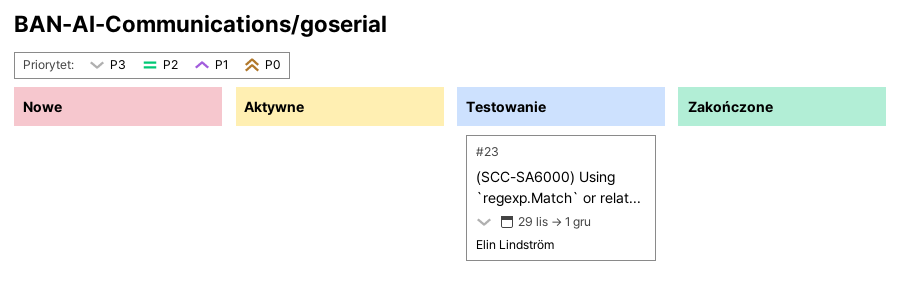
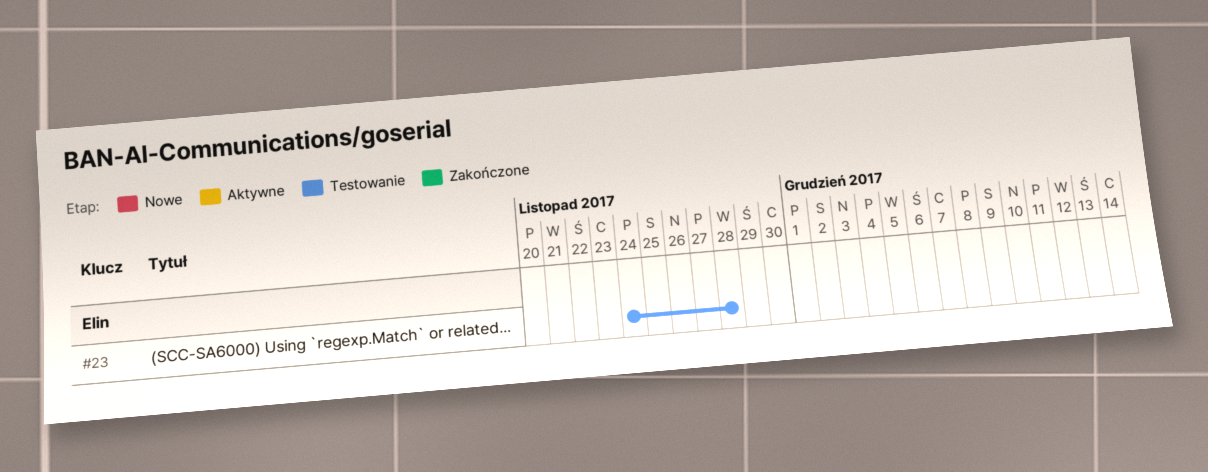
#23, start: Nov 29 -> Nov 24
#23, due: Dec 1 -> Nov 28

